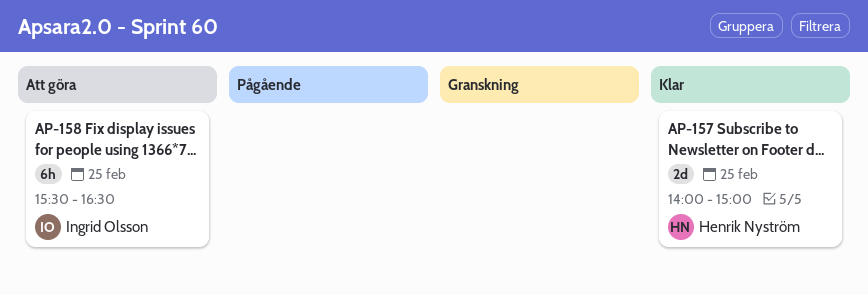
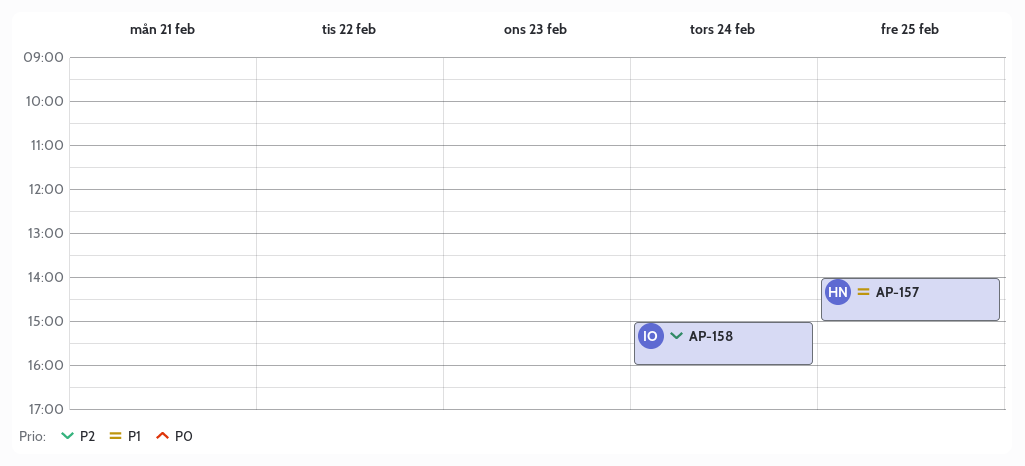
AP-158, day: Feb 25 -> Feb 24
AP-158, begins: 15:30 -> 15:00
AP-158, ends: 16:30 -> 16:00

